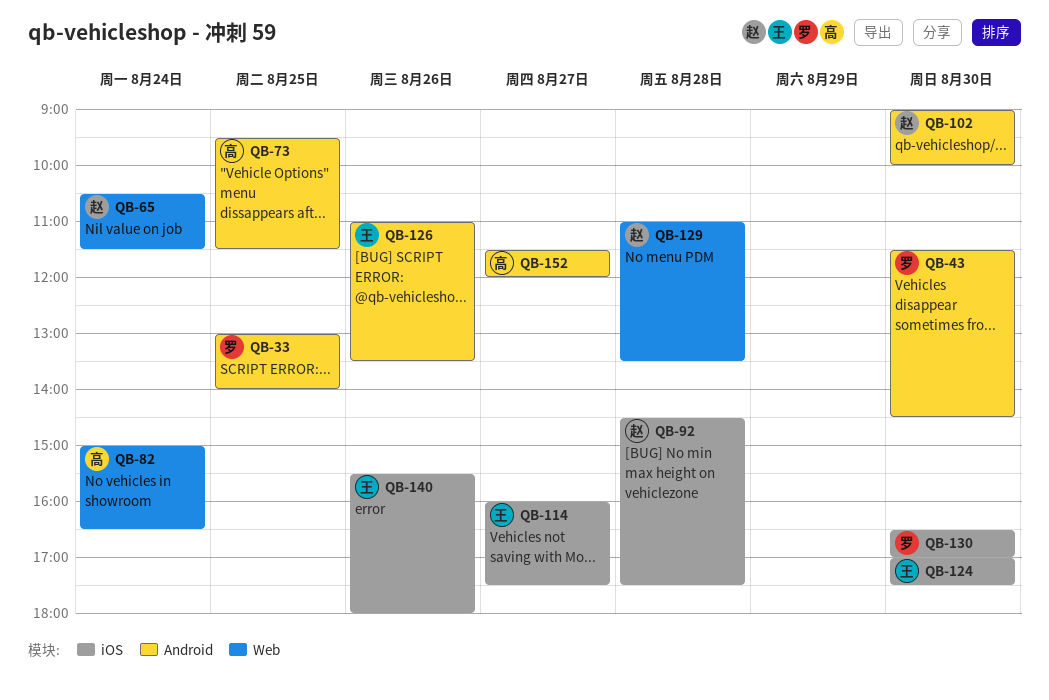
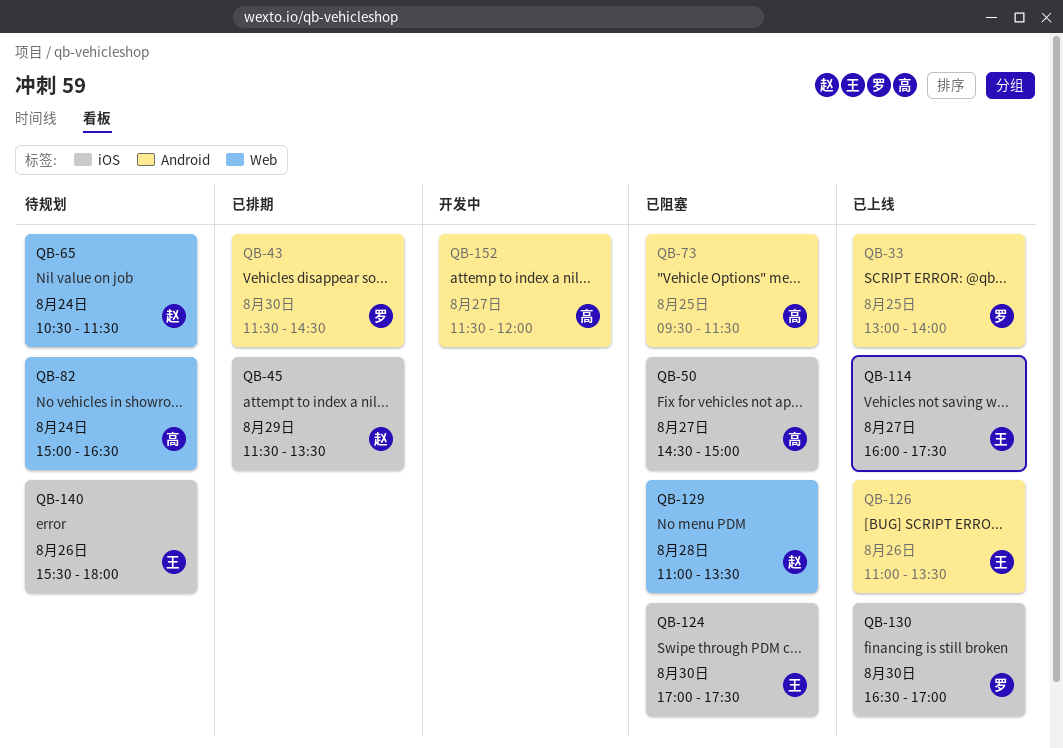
QB-45: none -> present
QB-50: none -> present
QB-92: present -> none
QB-102: present -> none

